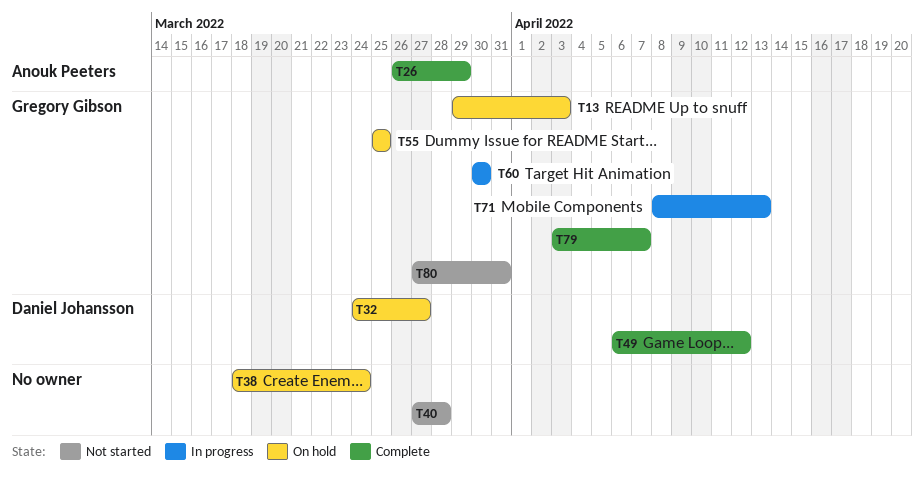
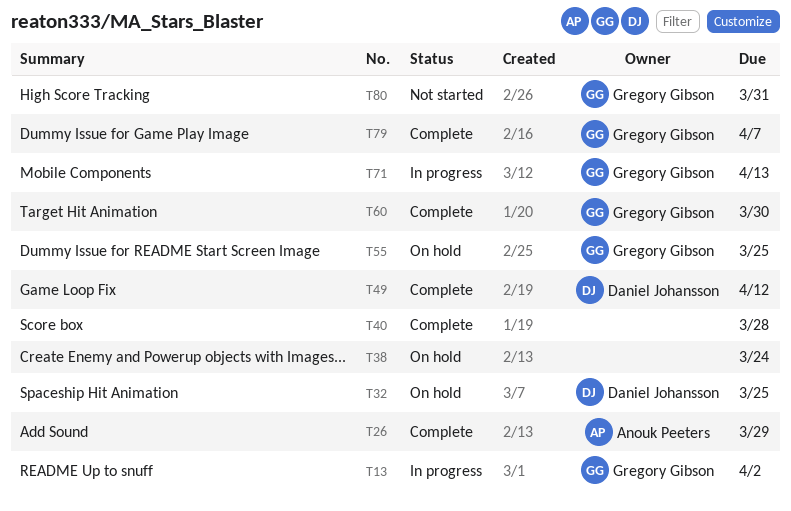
T13, status: On hold -> In progress
T13, due: Apr 3 -> Apr 2
T32, due: Mar 27 -> Mar 25
T40, status: Not started -> Complete
T60, status: In progress -> Complete

